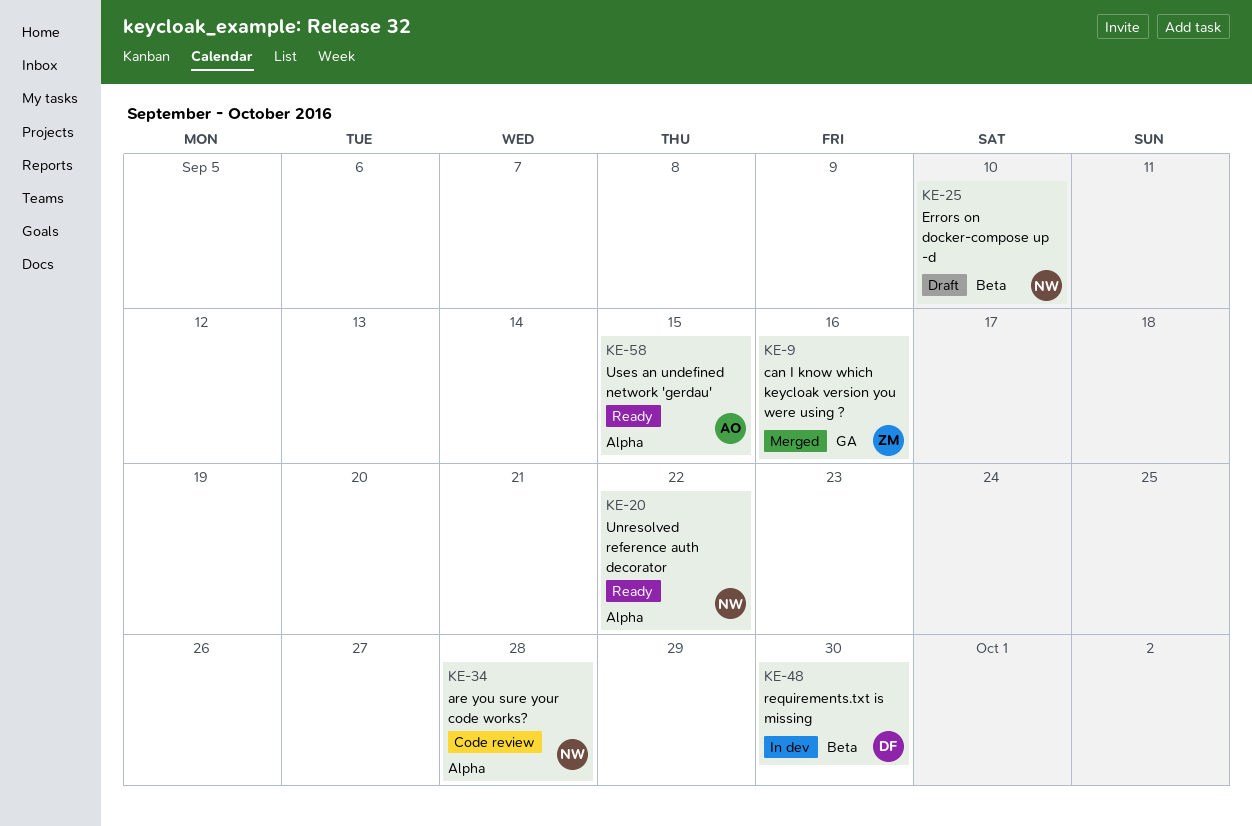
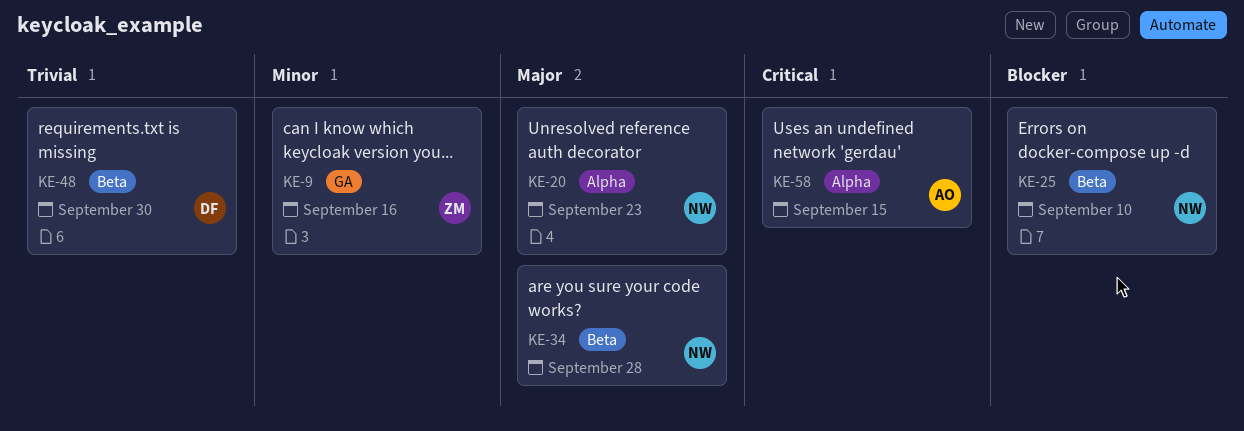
KE-20, due: Sep 22 -> Sep 23
KE-34, label: Alpha -> Beta

